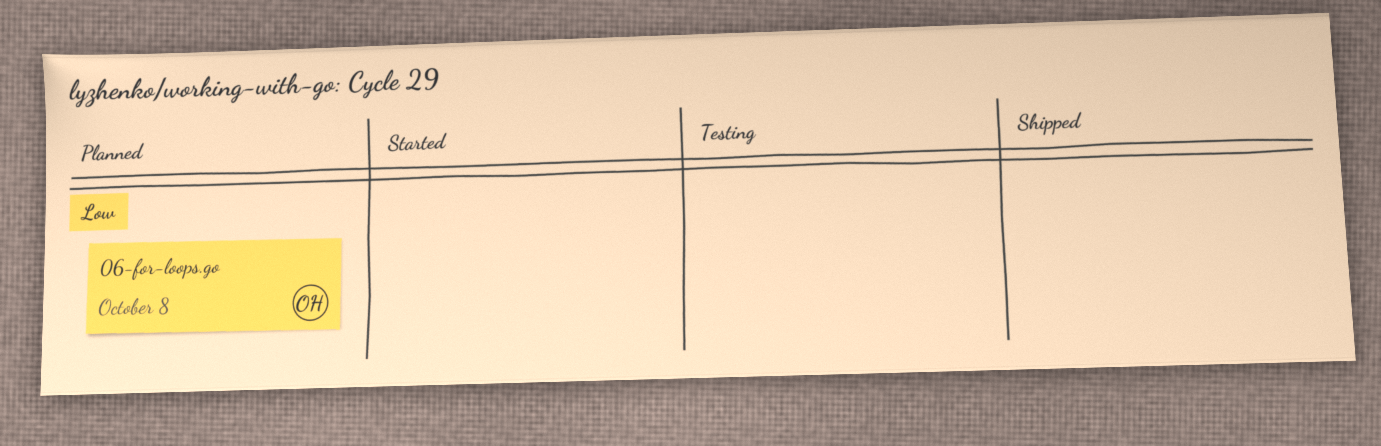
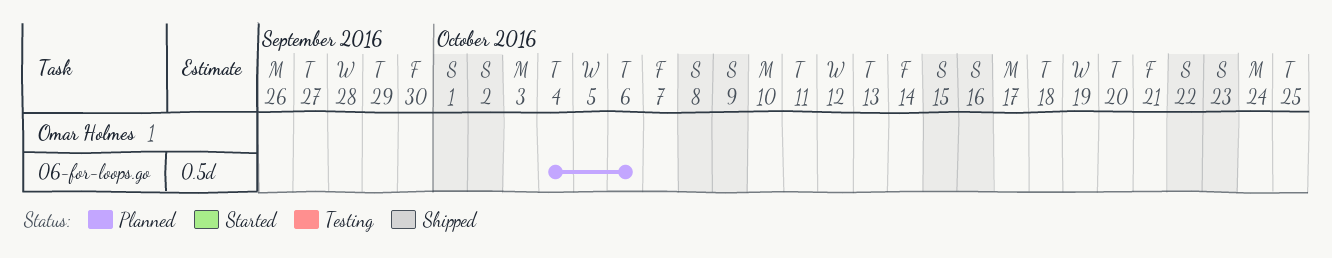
06-for-loops.go, due: Oct 8 -> Oct 6

